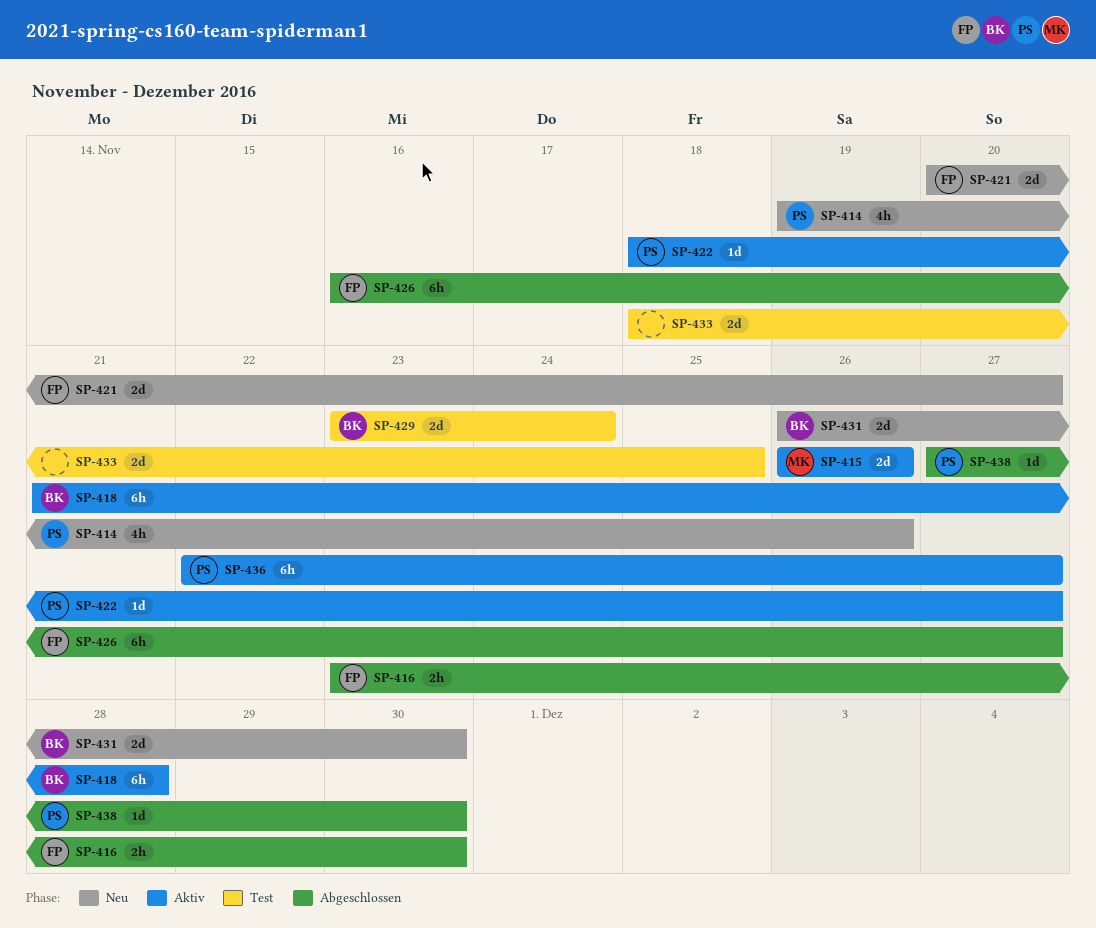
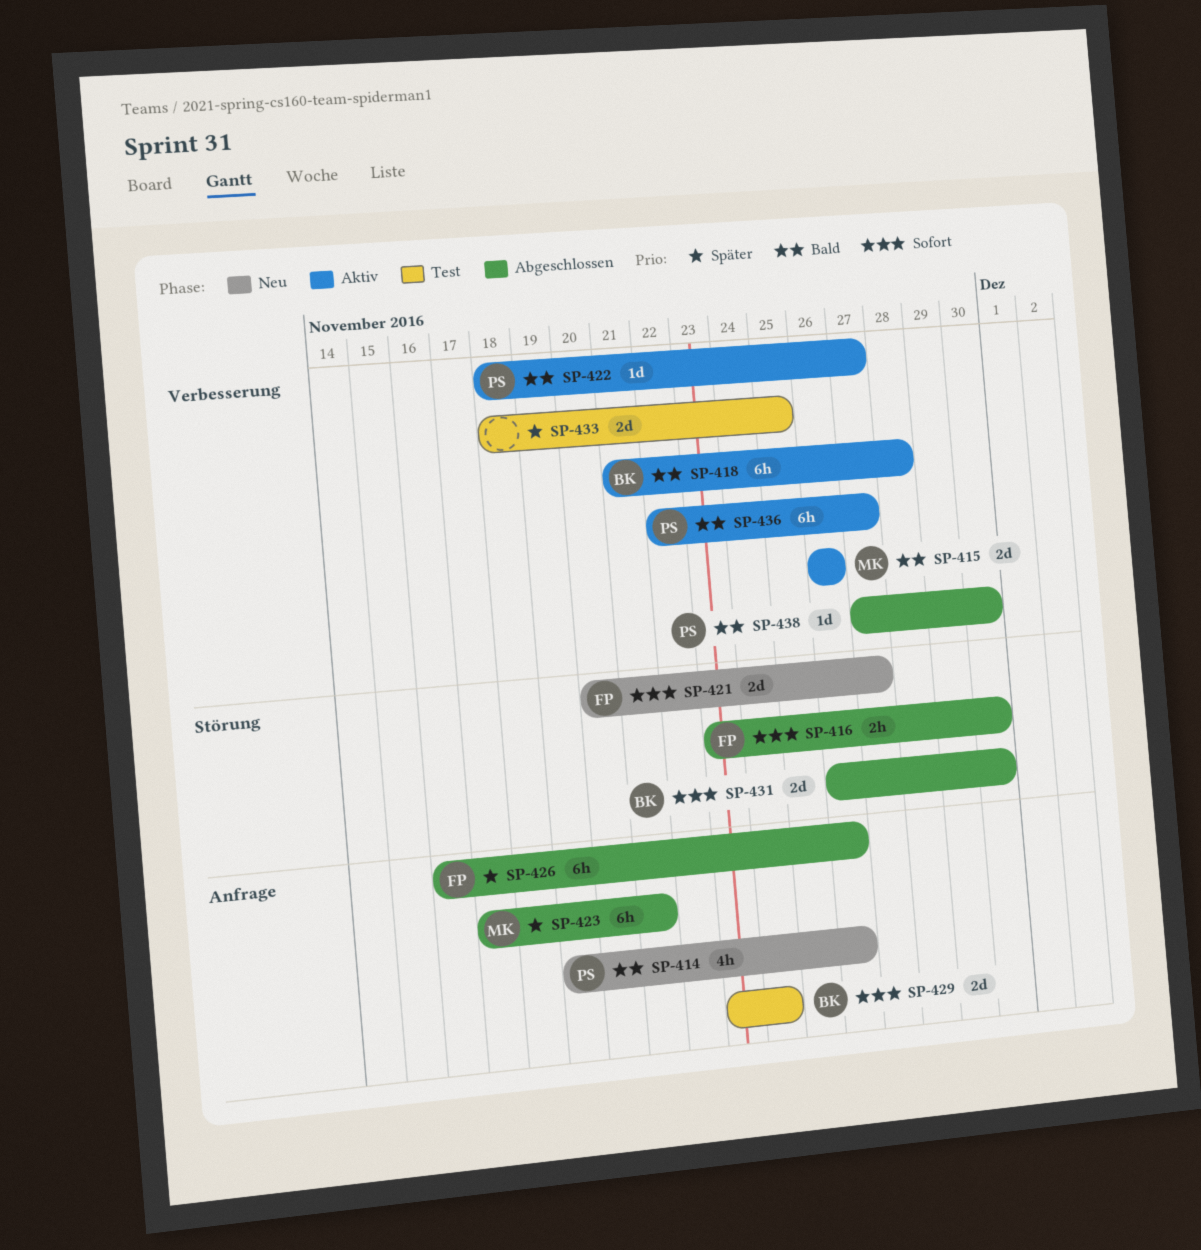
SP-423: none -> present
SP-426, due: Nov 27 -> Nov 26
SP-431, status: Neu -> Abgeschlossen

